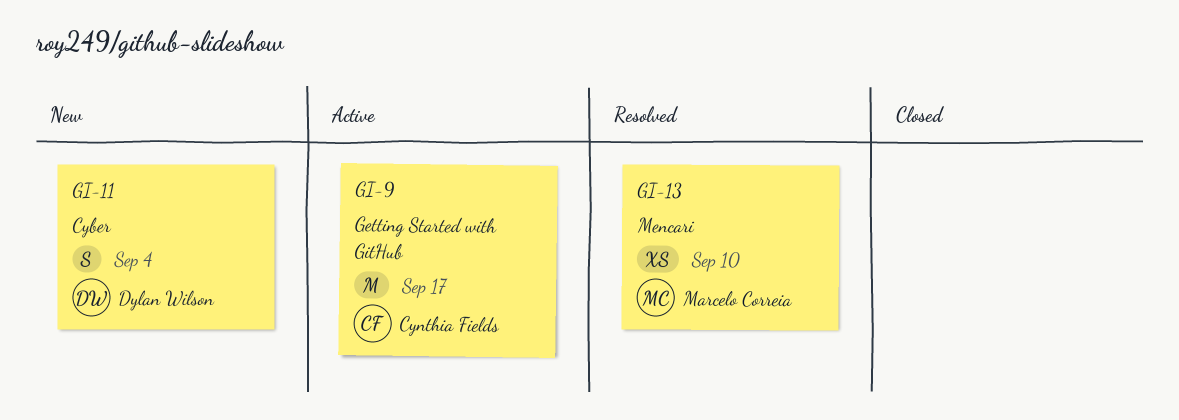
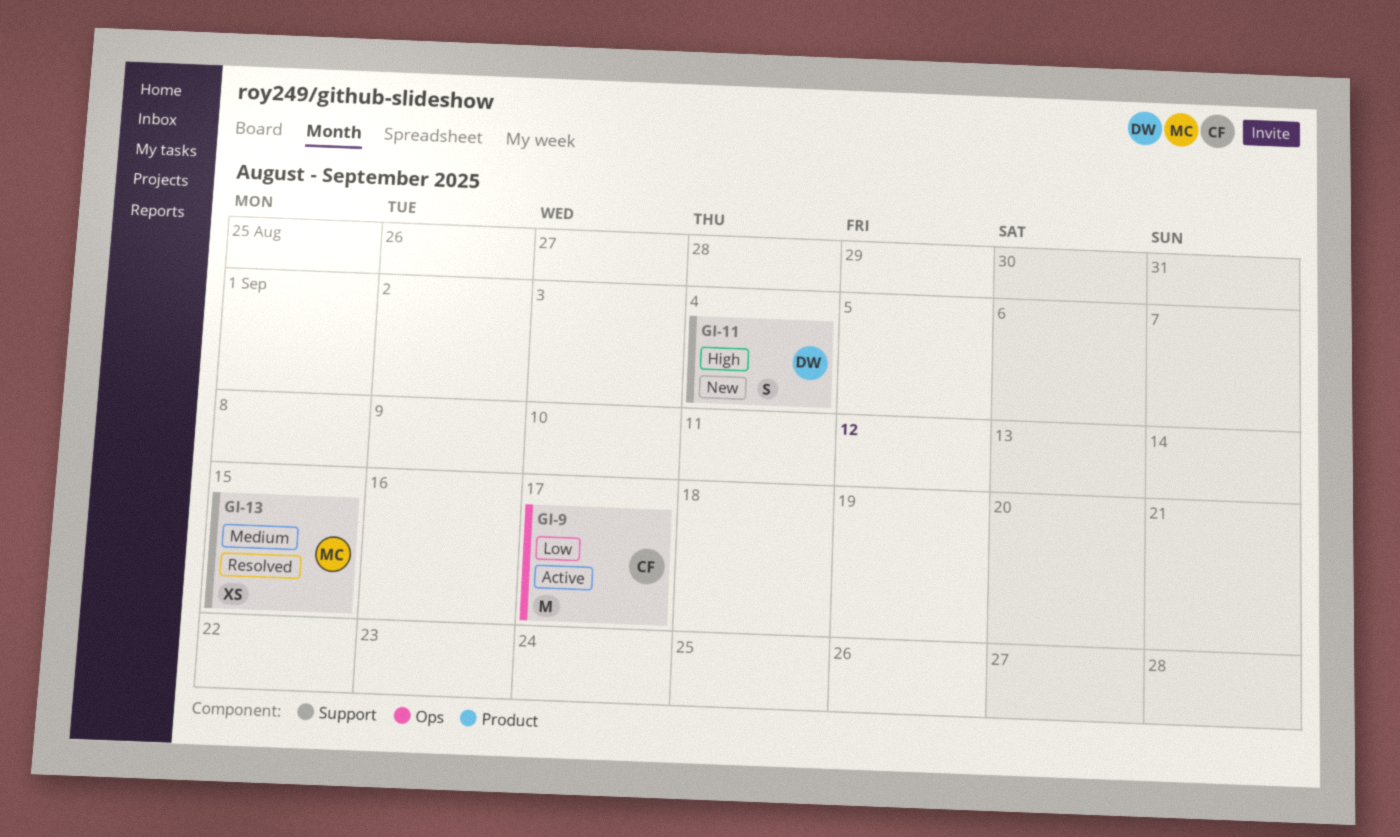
GI-13, due: Sep 10 -> Sep 15

